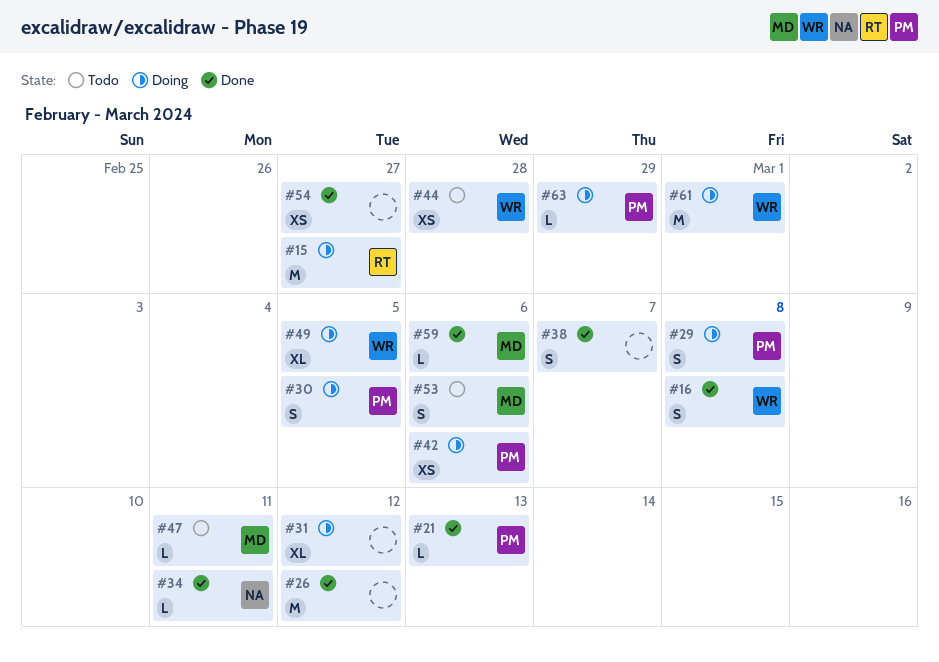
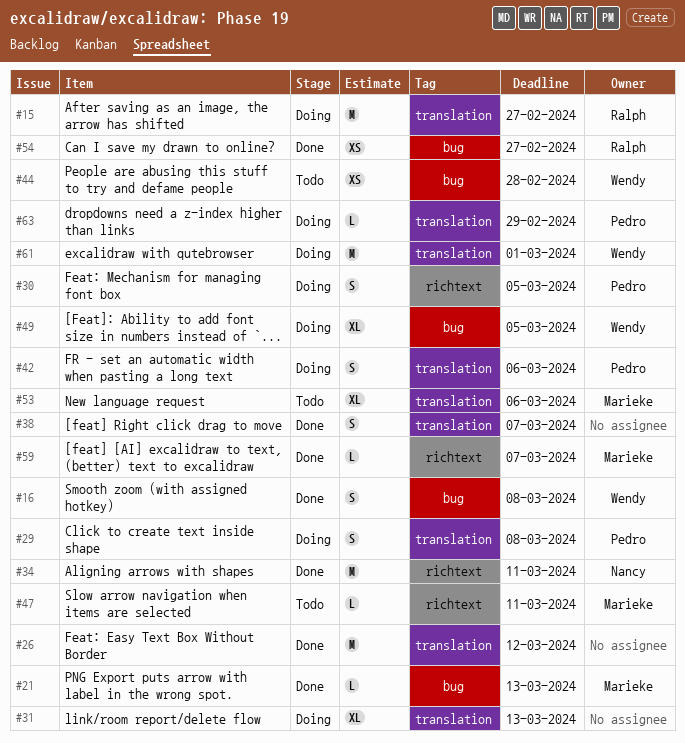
#21, owner: Pedro -> Marieke
#31, due: Mar 12 -> Mar 13
#34, estimate: L -> M
#42, estimate: XS -> S
#53, estimate: S -> XL
#54, owner: none -> Ralph
#59, due: Mar 6 -> Mar 7

